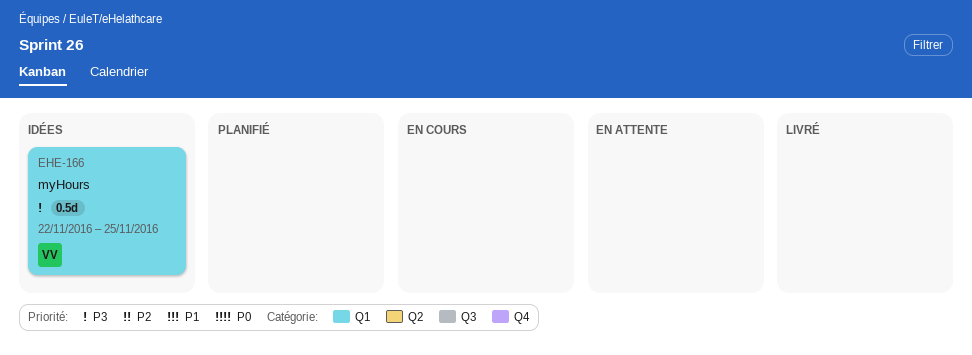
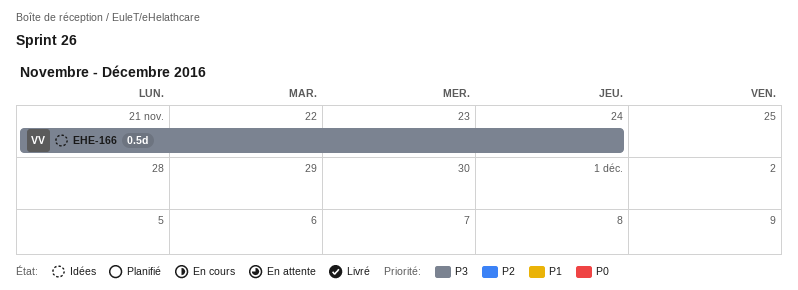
EHE-166, start: Nov 22 -> Nov 21
EHE-166, due: Nov 25 -> Nov 24

